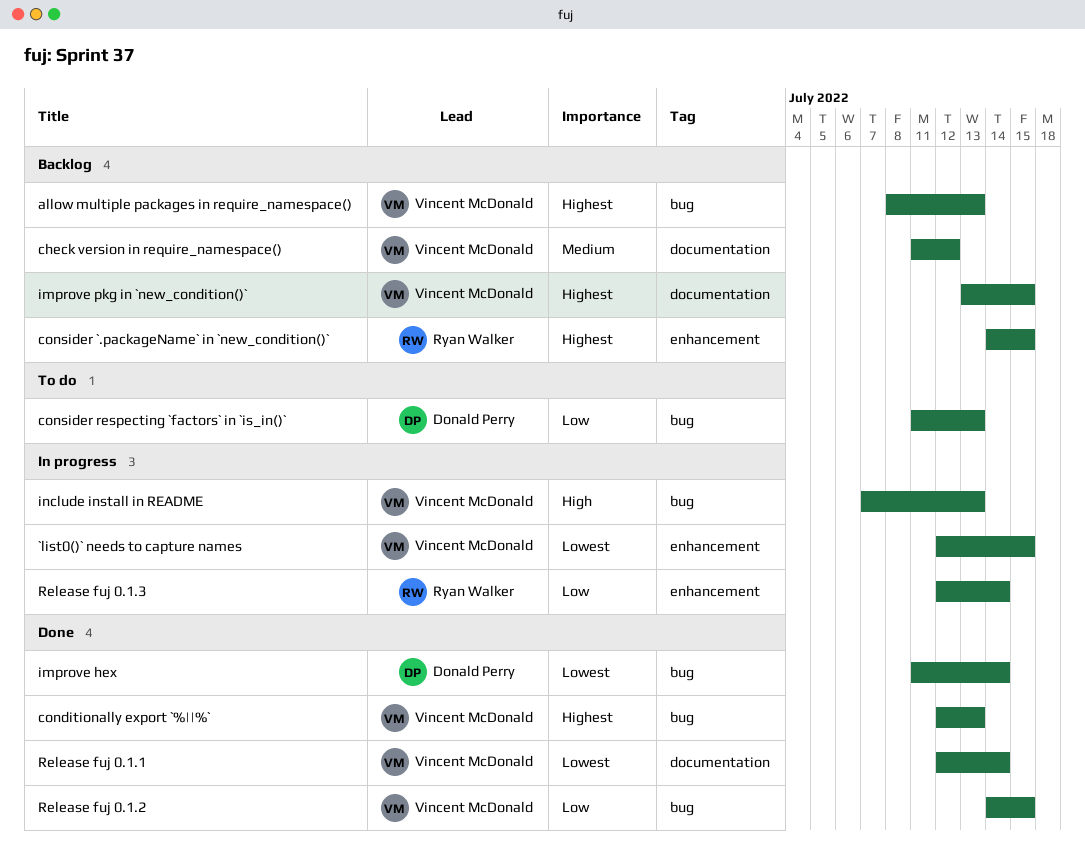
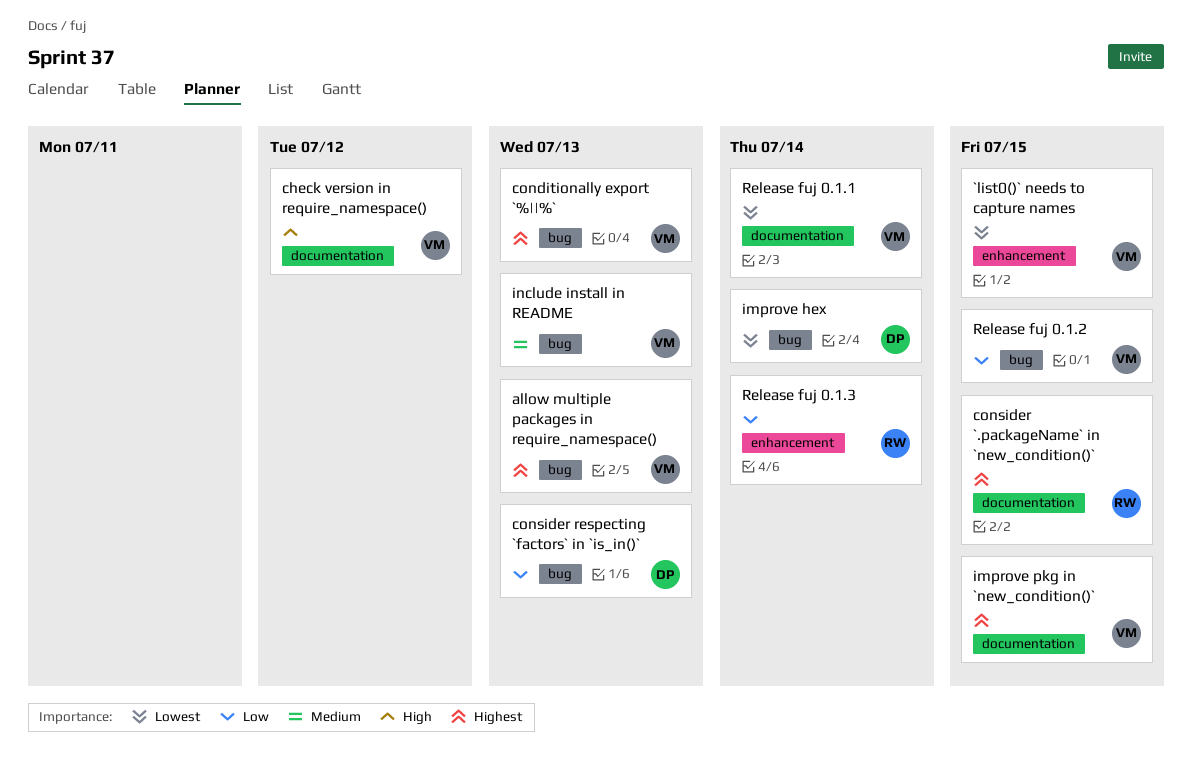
check version in require_namespace(), priority: Medium -> High
consider `.packageName` in `new_condition()`, label: enhancement -> documentation
include install in README, priority: High -> Medium

